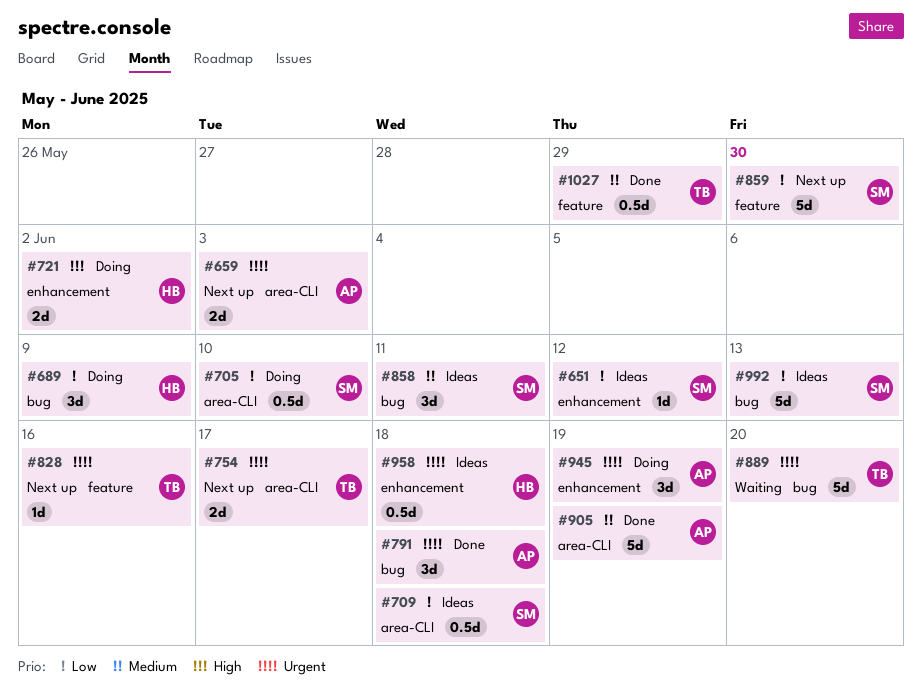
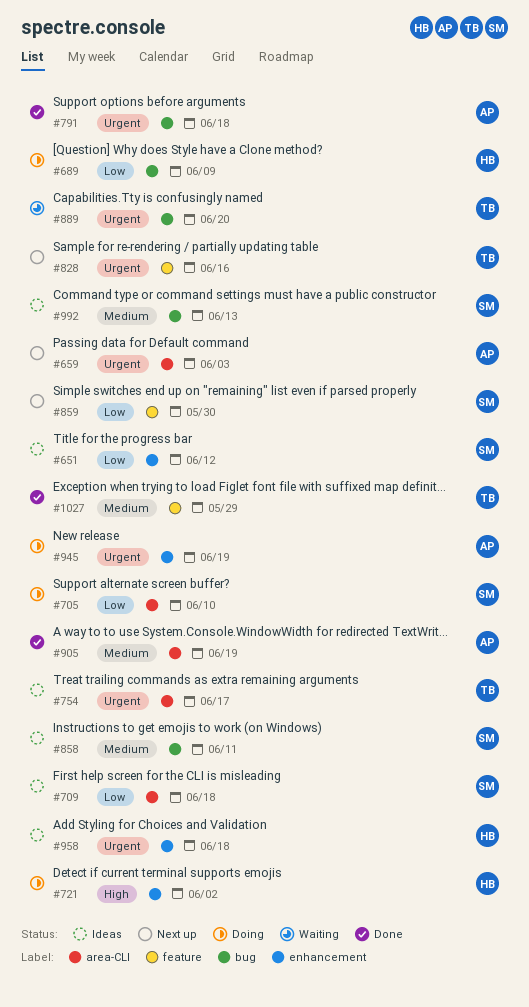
#754, status: Next up -> Ideas
#992, priority: Low -> Medium

